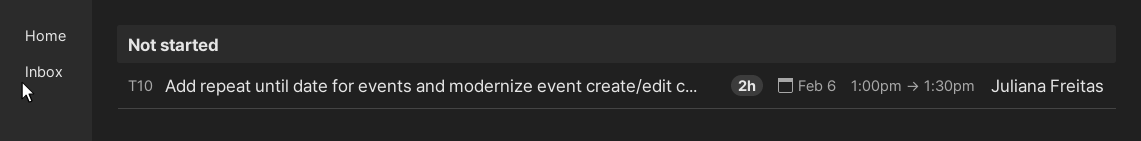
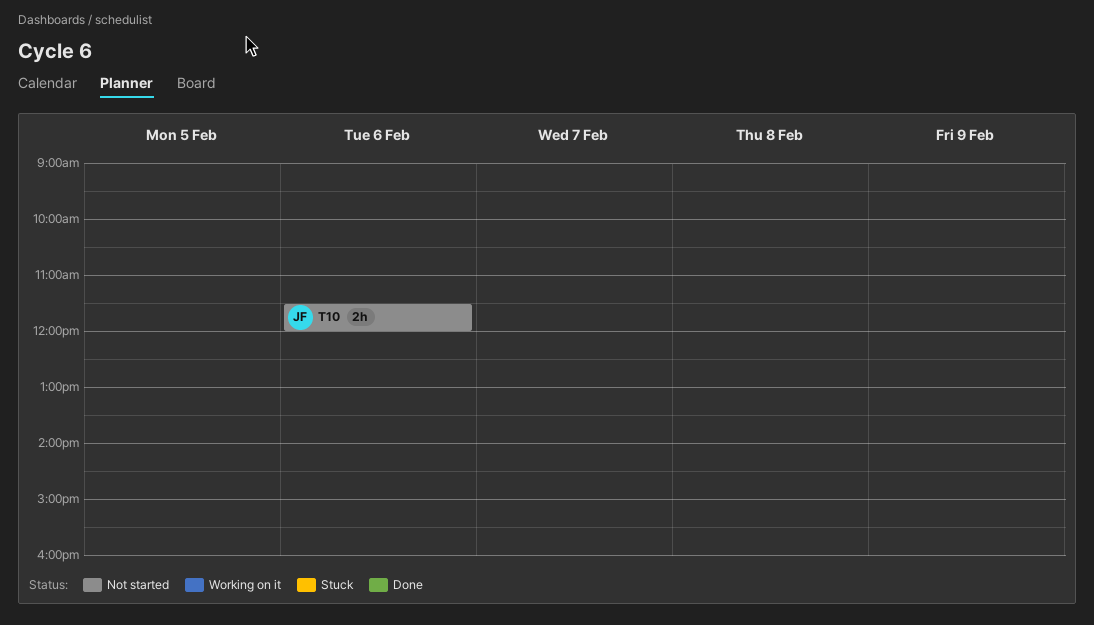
T10, begins: 13:00 -> 11:30
T10, ends: 13:30 -> 12:00

